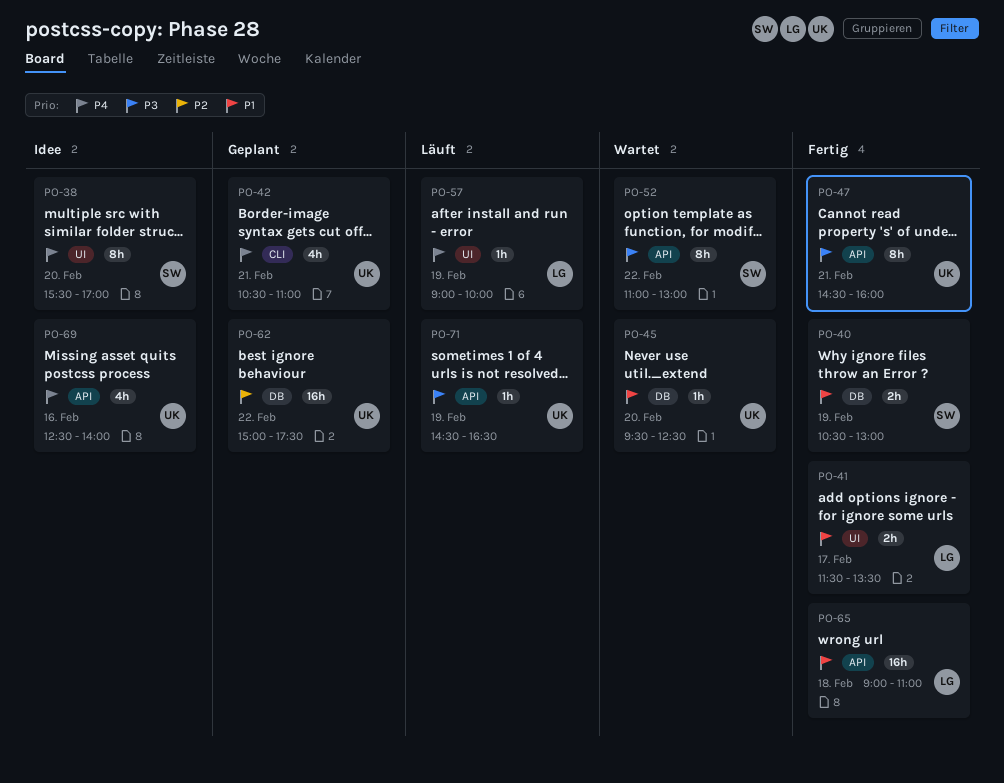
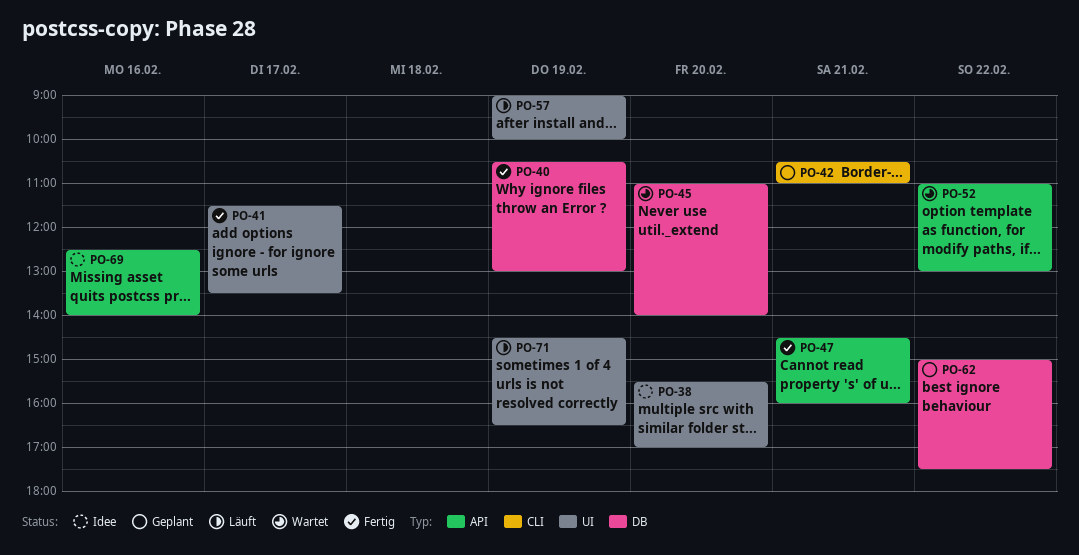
PO-45, begins: 09:30 -> 11:00
PO-45, ends: 12:30 -> 14:00
PO-65: present -> none
PO-71, label: API -> UI

